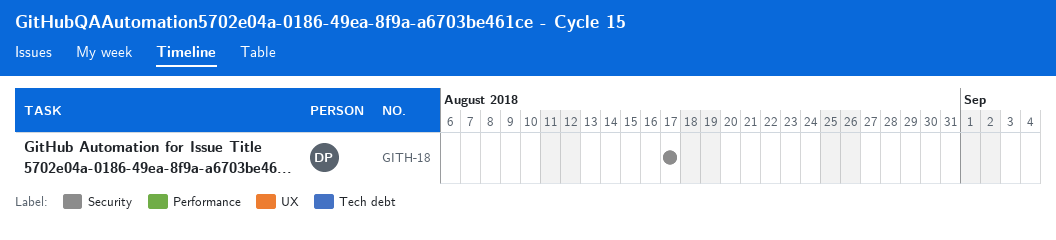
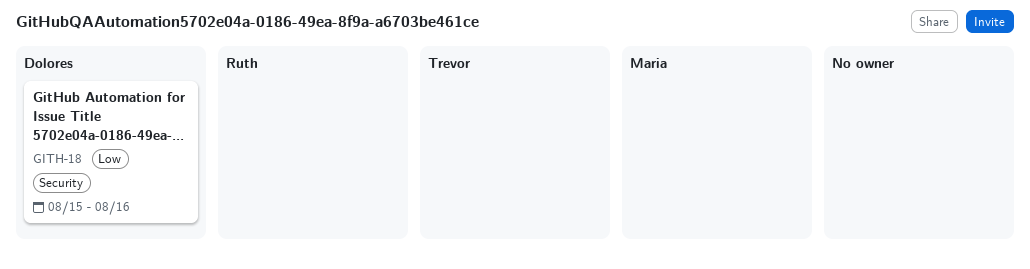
GITH-18, start: Aug 17 -> Aug 15
GITH-18, due: Aug 17 -> Aug 16

